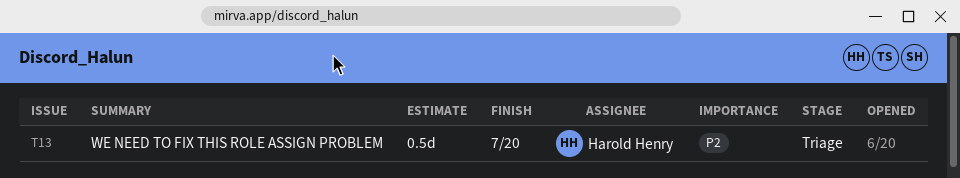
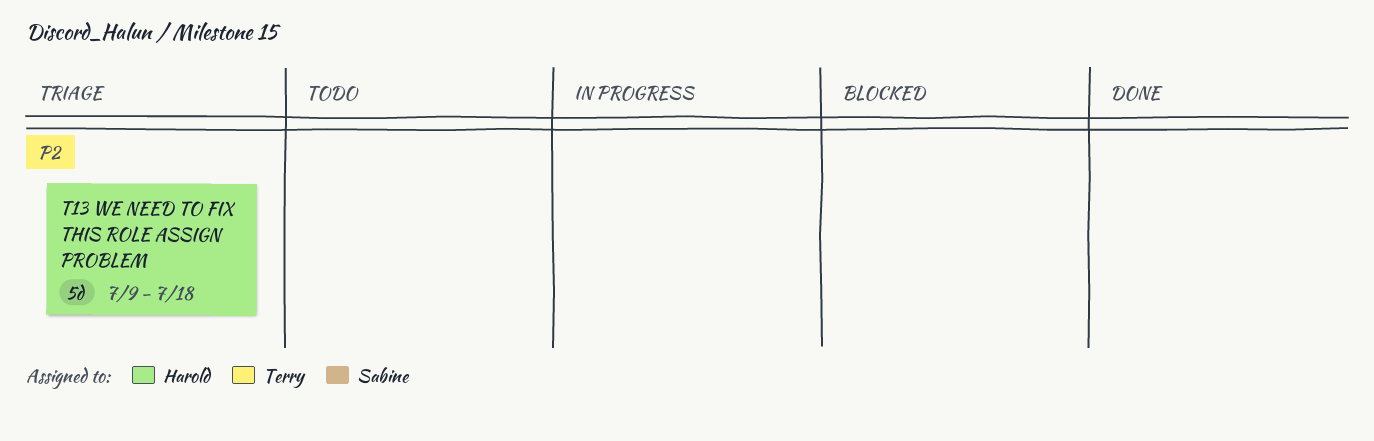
T13, estimate: 0.5d -> 5d
T13, due: Jul 20 -> Jul 18

